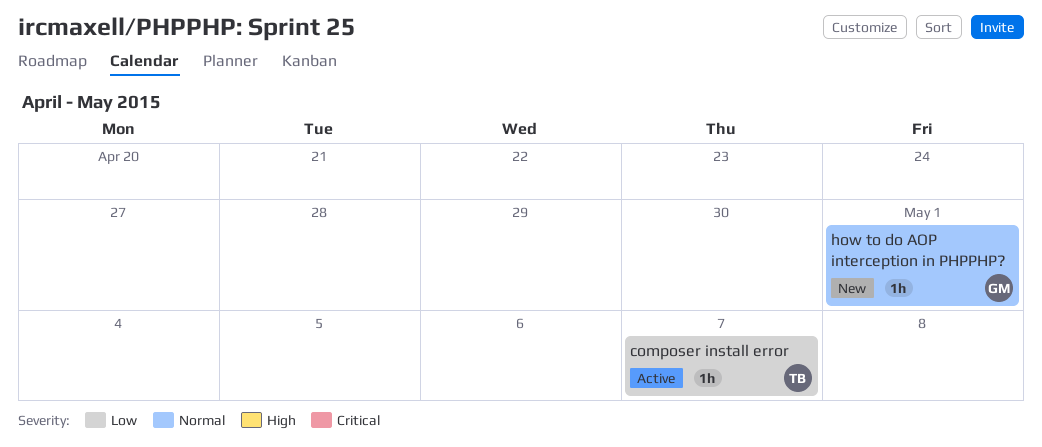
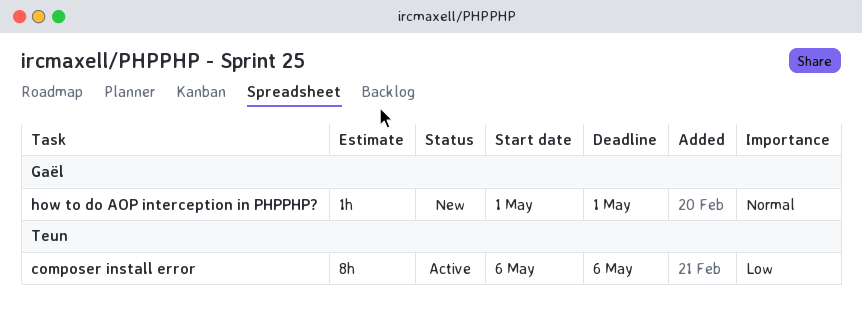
composer install error, estimate: 1h -> 8h
composer install error, due: May 7 -> May 6

